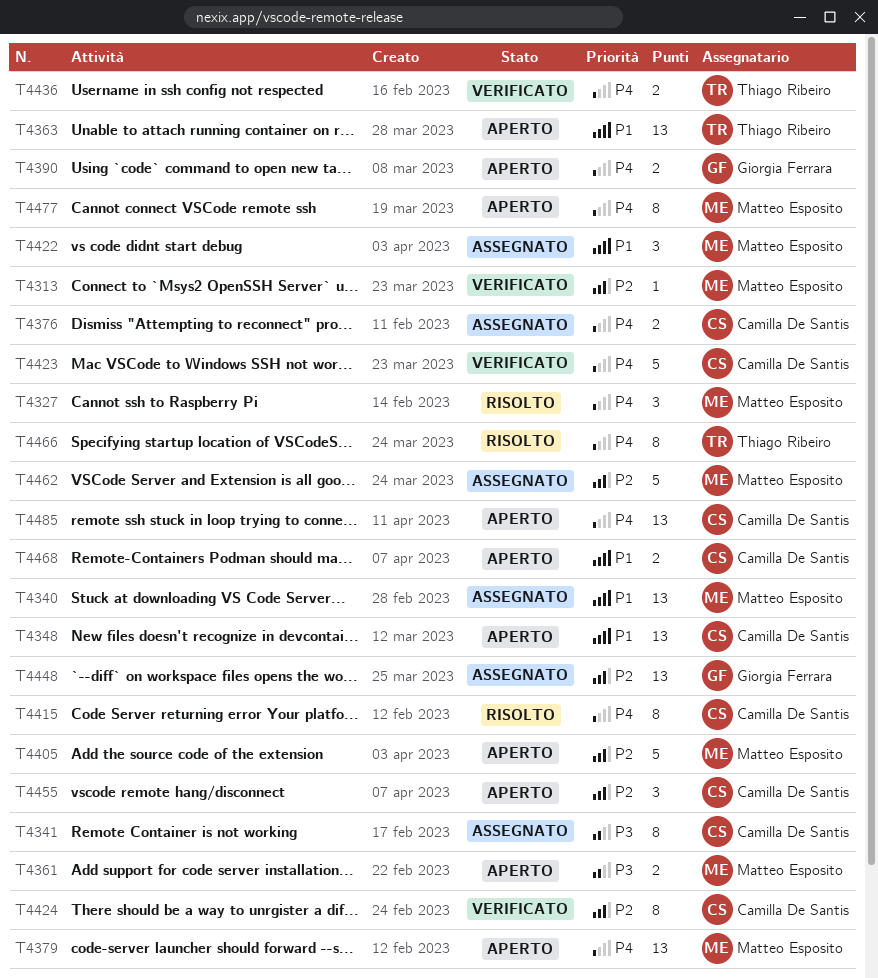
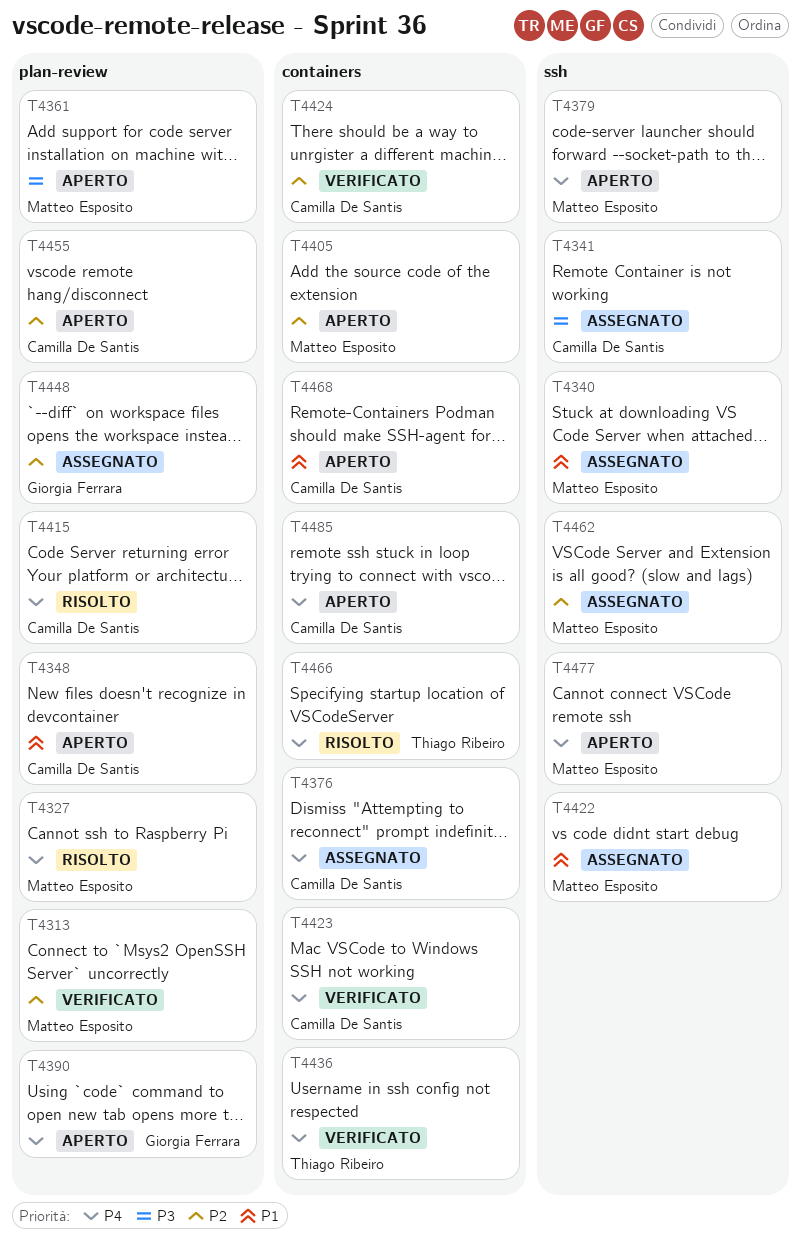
T4363: present -> none

